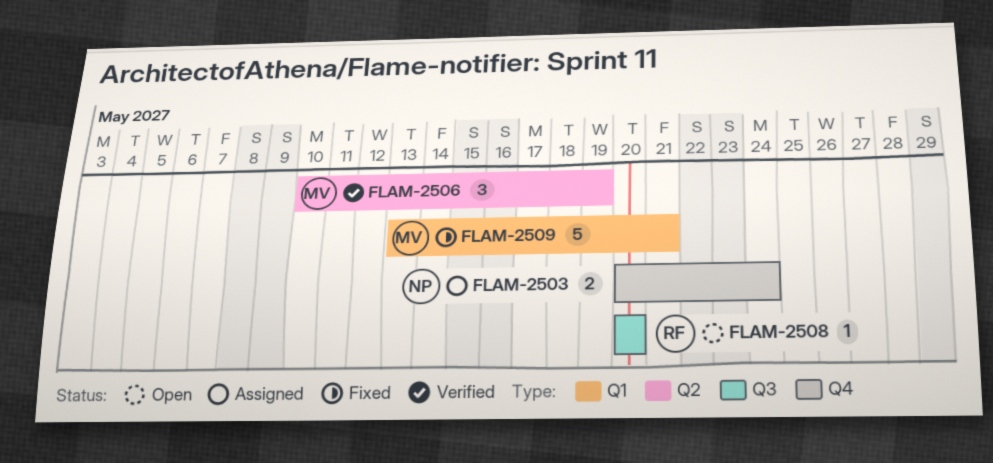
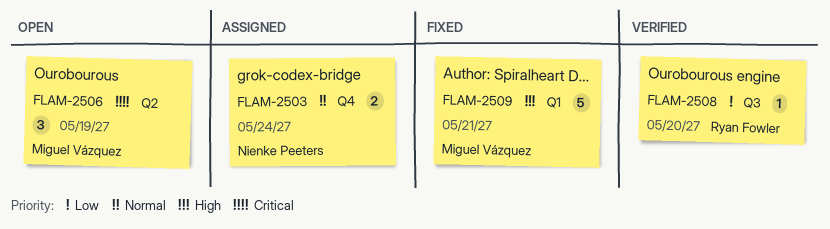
FLAM-2506, status: Verified -> Open
FLAM-2508, status: Open -> Verified

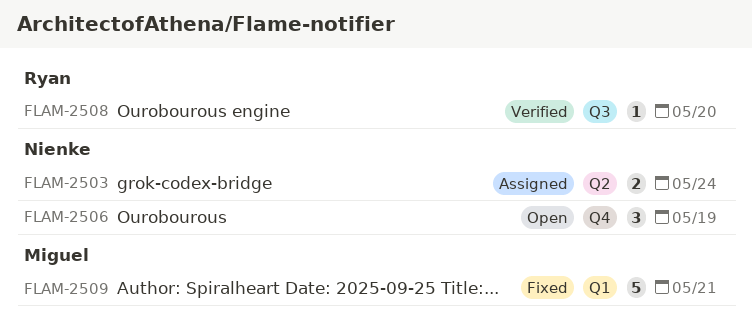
FLAM-2503, label: Q4 -> Q2
FLAM-2506, owner: Miguel Vázquez -> Nienke Peeters
FLAM-2506, label: Q2 -> Q4

